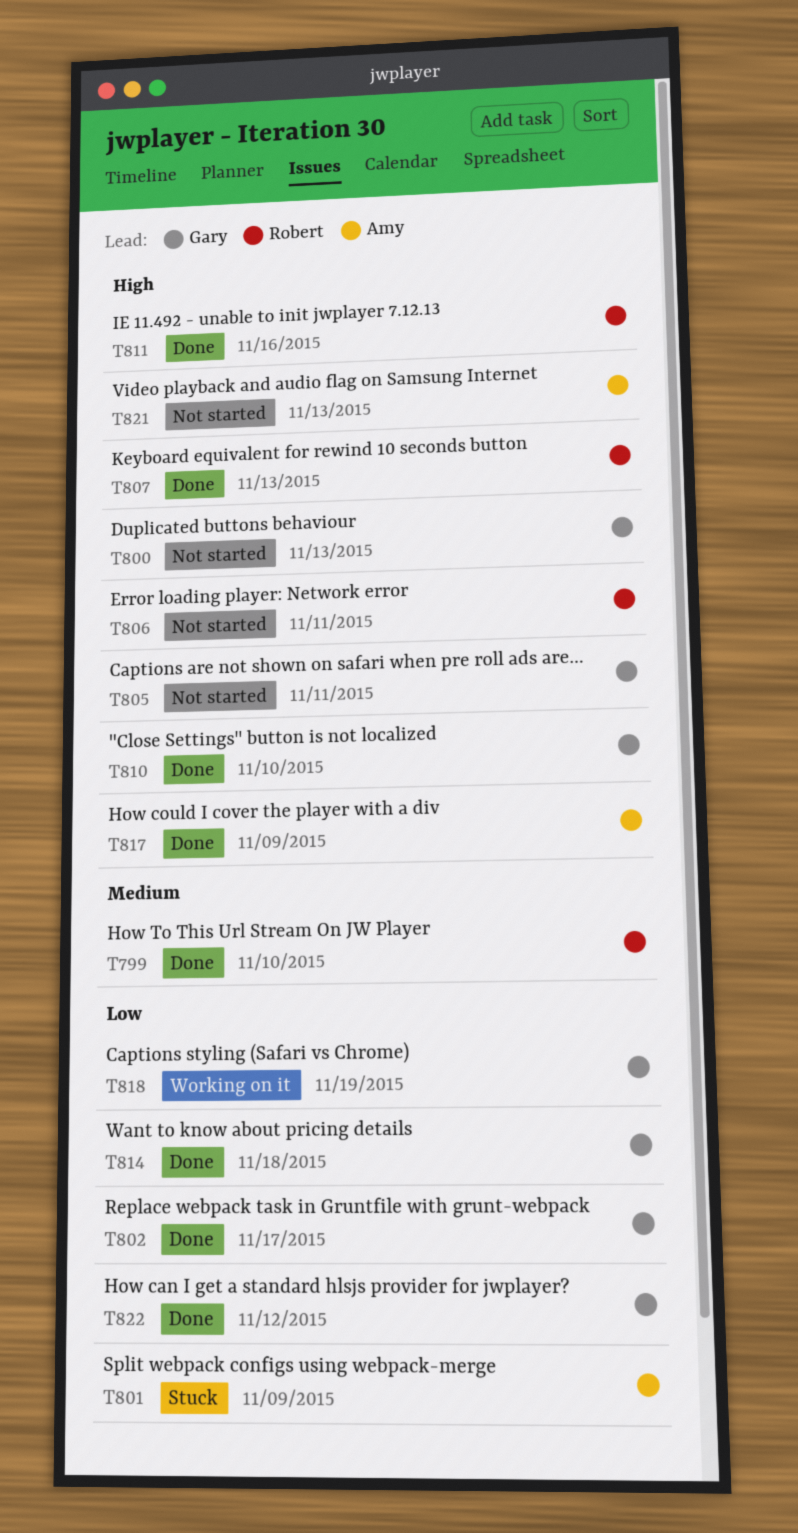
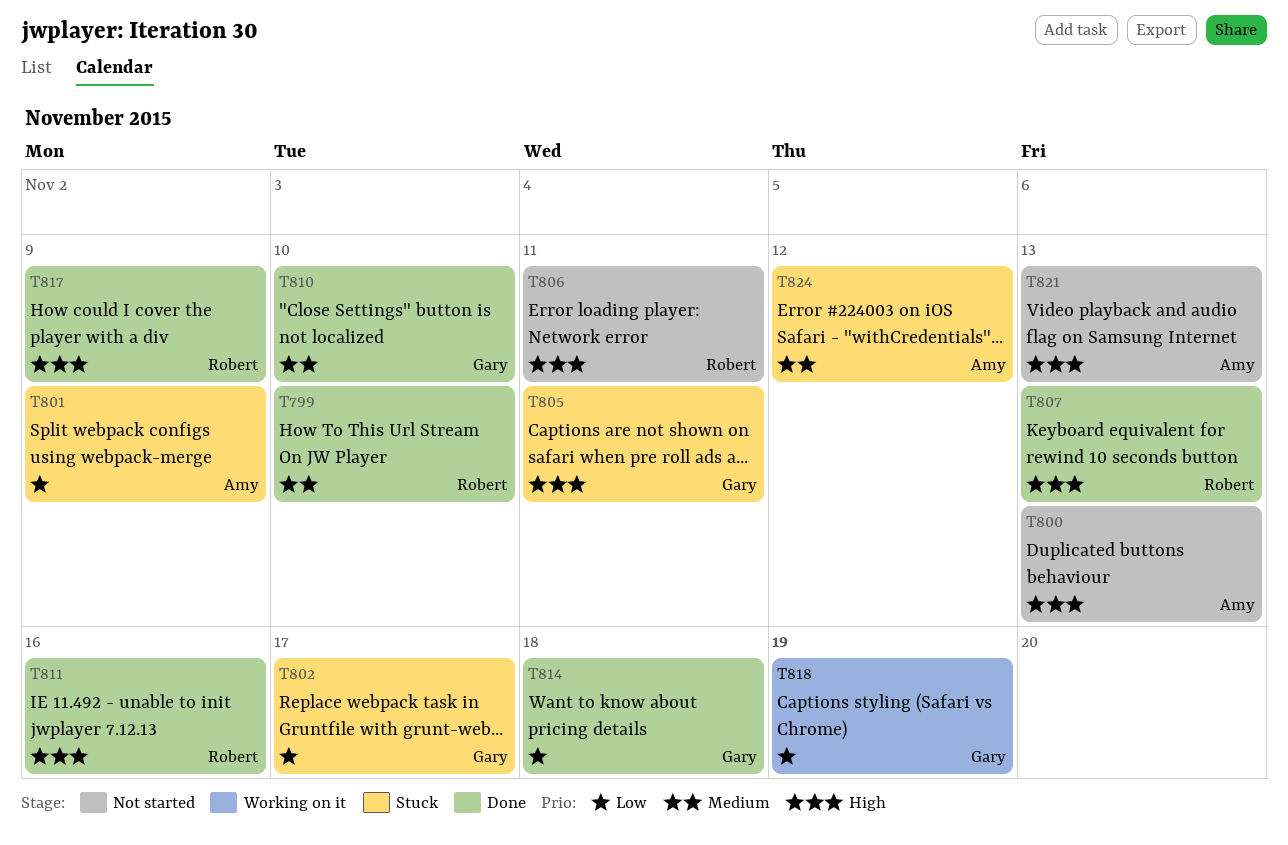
T800, owner: Gary -> Amy
T802, status: Done -> Stuck
T805, status: Not started -> Stuck
T810, priority: High -> Medium
T817, owner: Amy -> Robert
T822: present -> none
T824: none -> present

